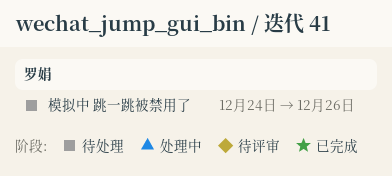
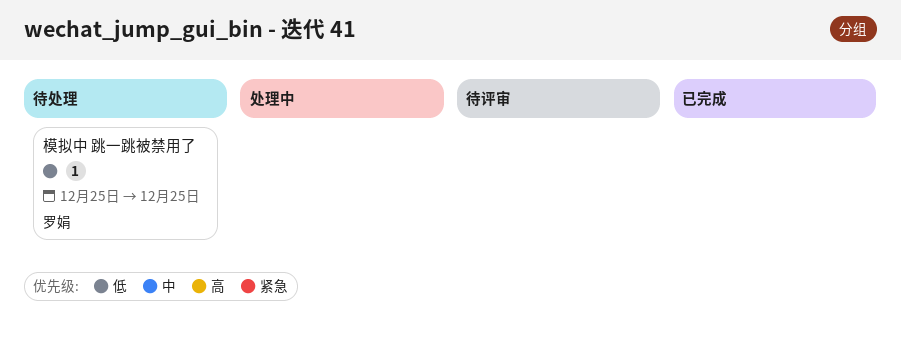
模拟中 跳一跳被禁用了, start: Dec 24 -> Dec 25
模拟中 跳一跳被禁用了, due: Dec 26 -> Dec 25

